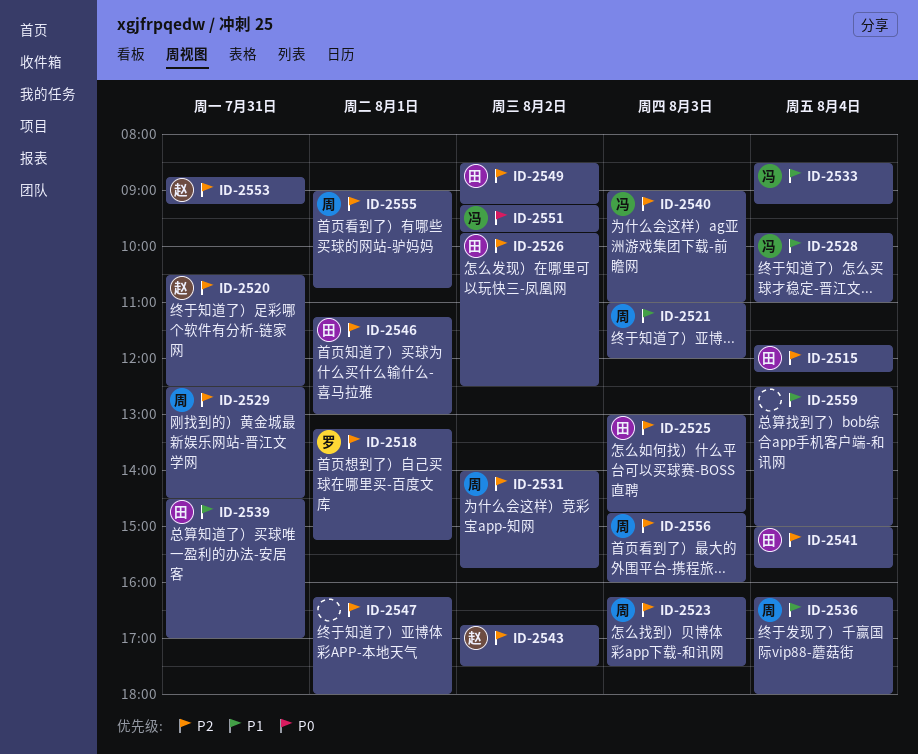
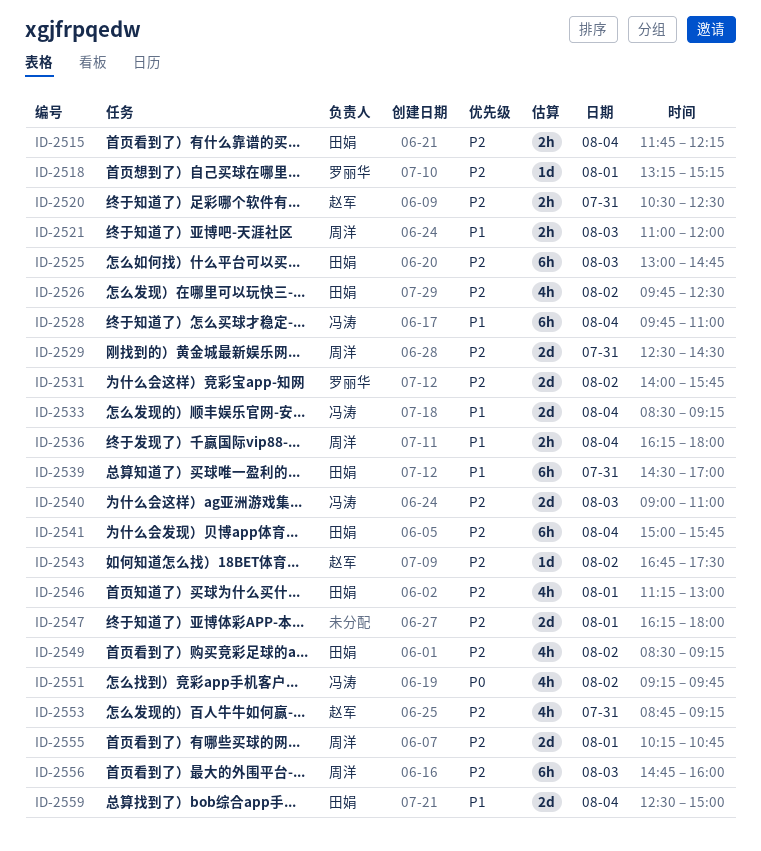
ID-2523: present -> none
ID-2531, owner: 周洋 -> 罗丽华
ID-2555, begins: 09:00 -> 10:15
ID-2559, owner: none -> 田娟

